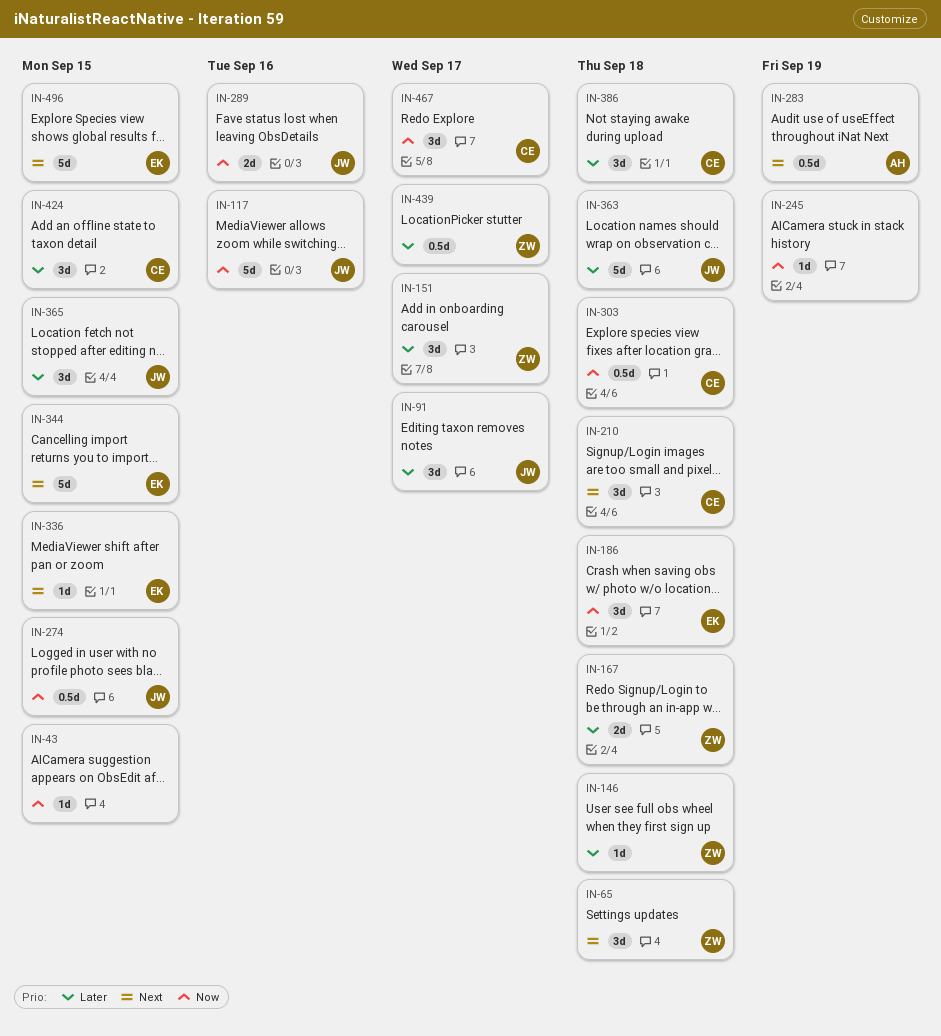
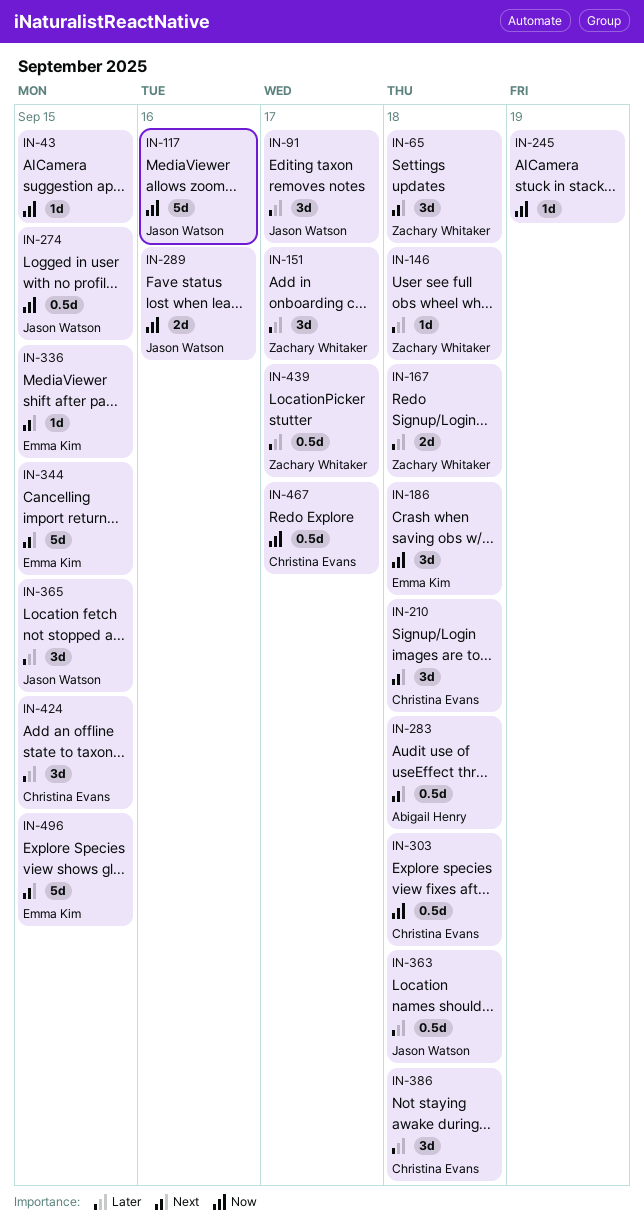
IN-283, due: Sep 19 -> Sep 18
IN-363, estimate: 5d -> 0.5d
IN-467, estimate: 3d -> 0.5d

